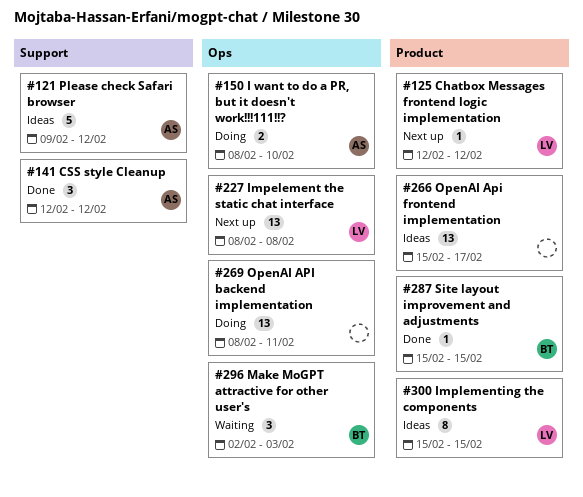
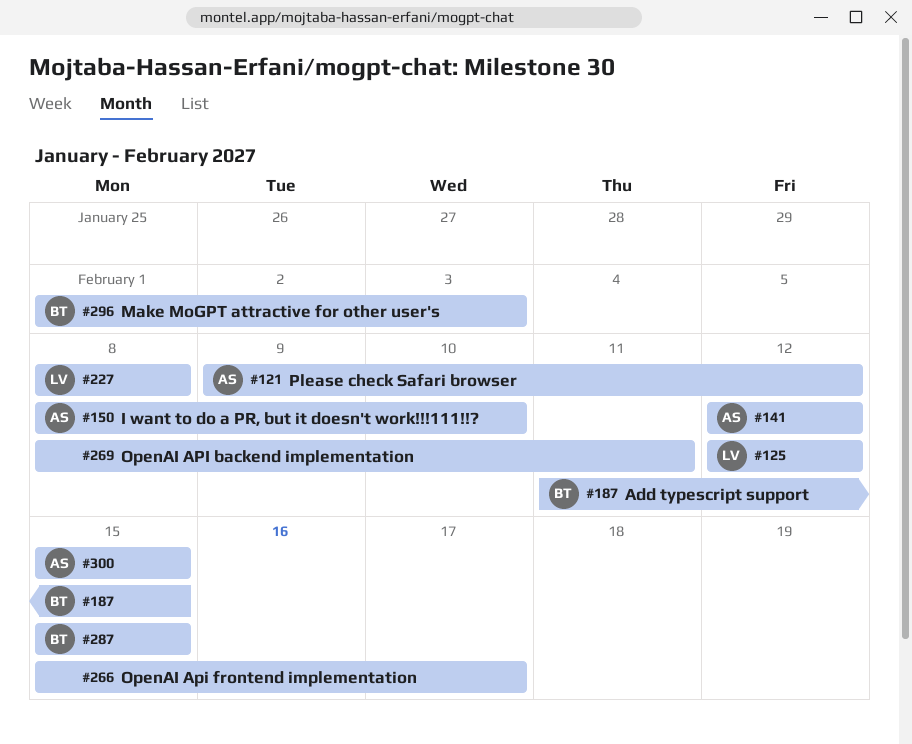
#187: none -> present
#296, start: Feb 2 -> Feb 1
#300, owner: LV -> AS

